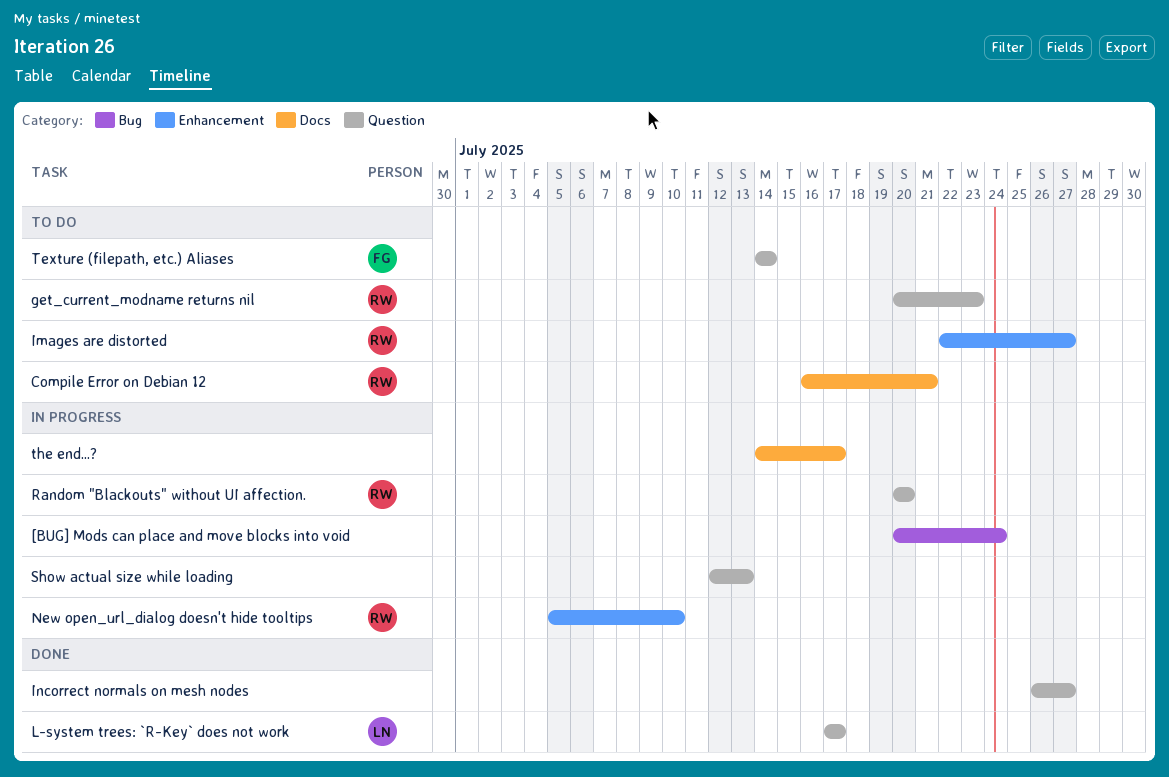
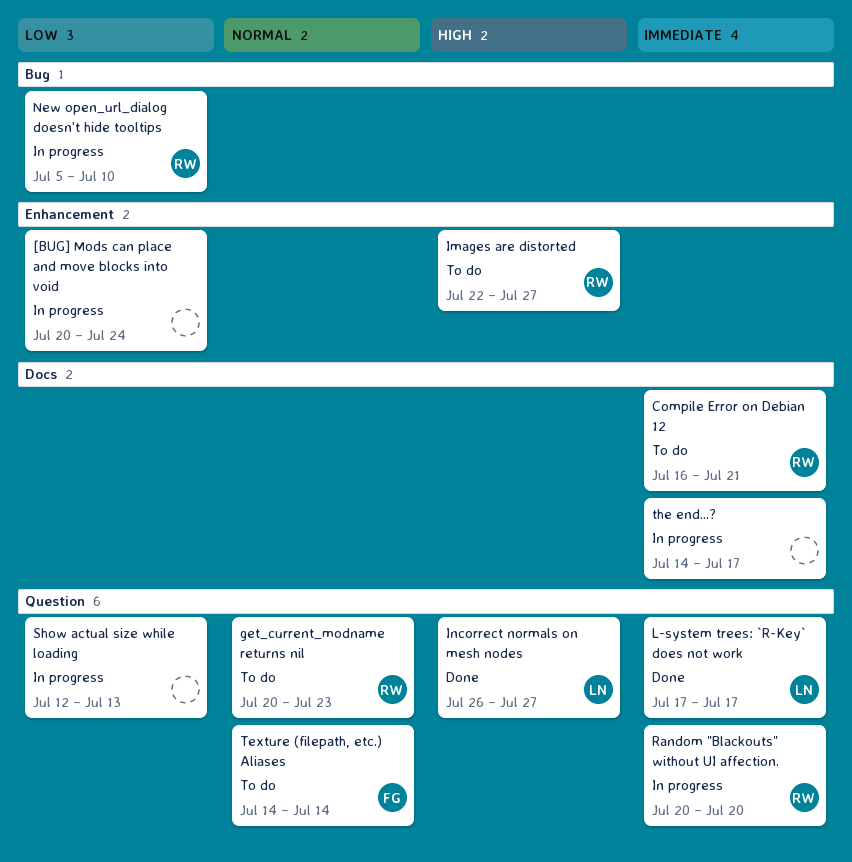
[BUG] Mods can place and move blocks into void, label: Bug -> Enhancement
Incorrect normals on mesh nodes, owner: none -> LN
New open_url_dialog doesn't hide tooltips, label: Enhancement -> Bug

